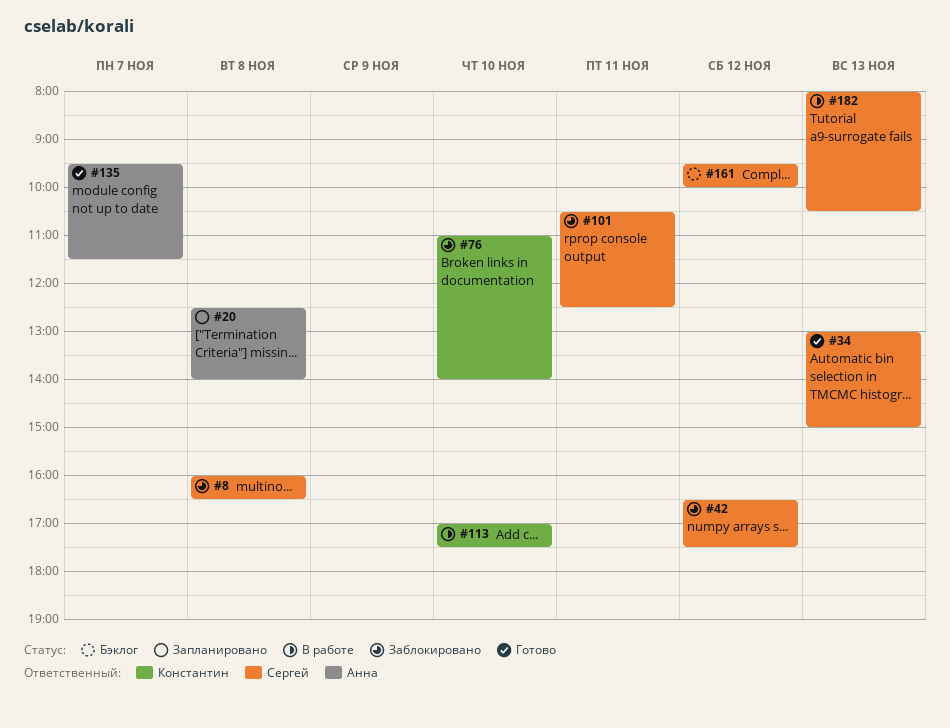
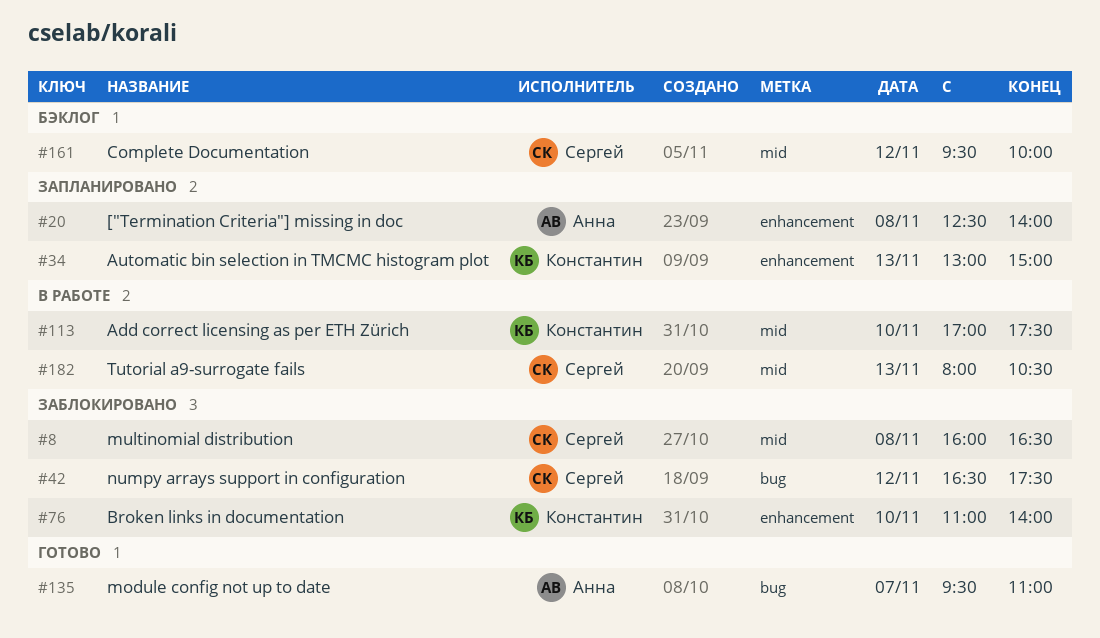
#34, status: Готово -> Запланировано
#34, owner: Сергей -> Константин
#101: present -> none
#135, ends: 11:30 -> 11:00

